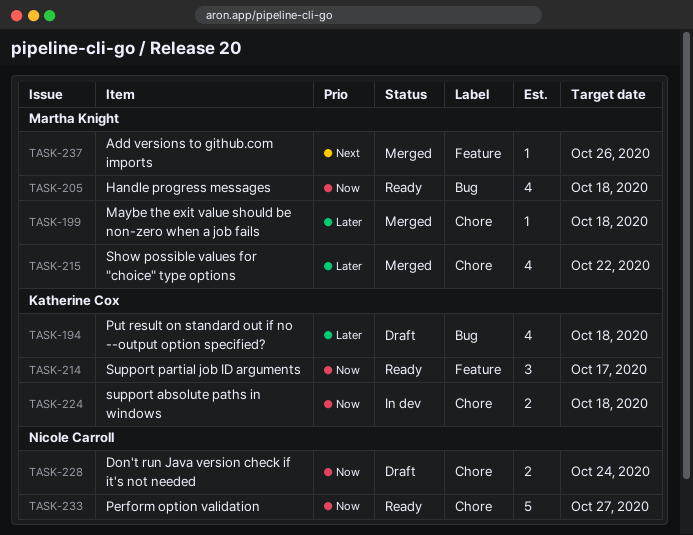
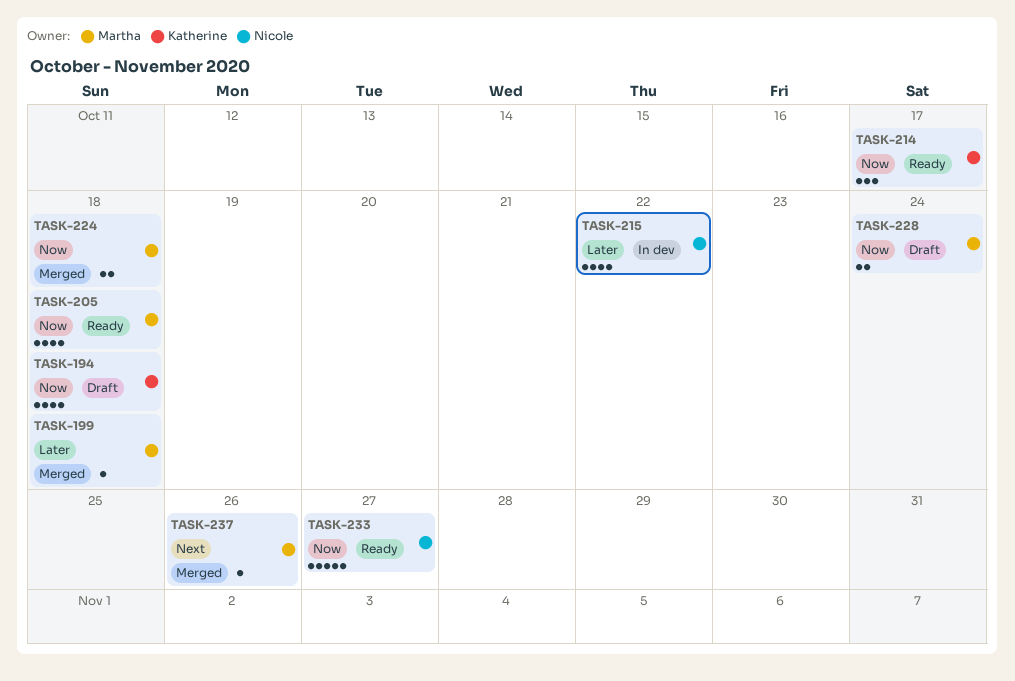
TASK-194, priority: Later -> Now
TASK-215, status: Merged -> In dev
TASK-215, owner: Martha Knight -> Nicole Carroll
TASK-224, status: In dev -> Merged
TASK-224, owner: Katherine Cox -> Martha Knight
TASK-228, owner: Nicole Carroll -> Martha Knight

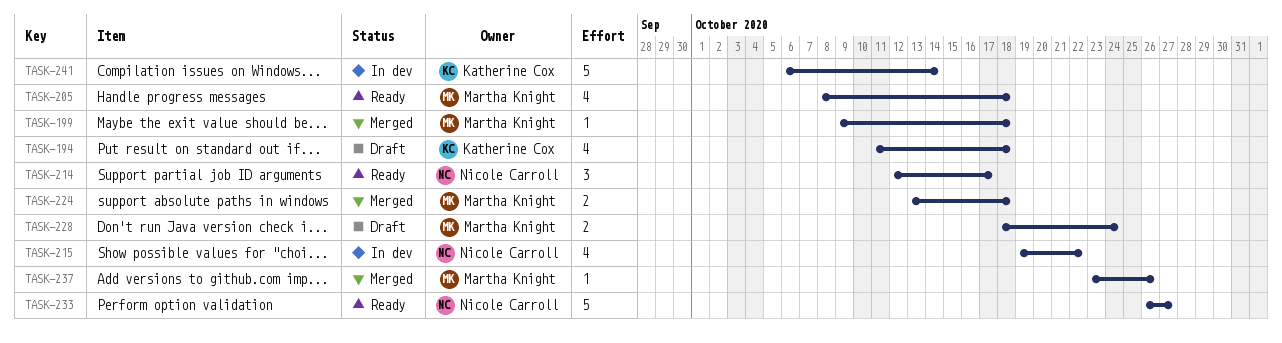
TASK-214, owner: Katherine Cox -> Nicole Carroll
TASK-241: none -> present

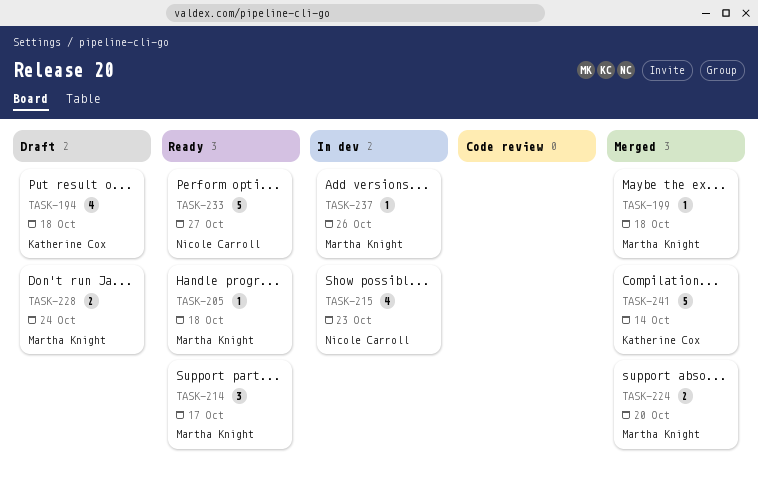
TASK-205, estimate: 4 -> 1
TASK-214, owner: Nicole Carroll -> Martha Knight
TASK-215, due: Oct 22 -> Oct 23
TASK-224, due: Oct 18 -> Oct 20
TASK-237, status: Merged -> In dev
TASK-241, status: In dev -> Merged

